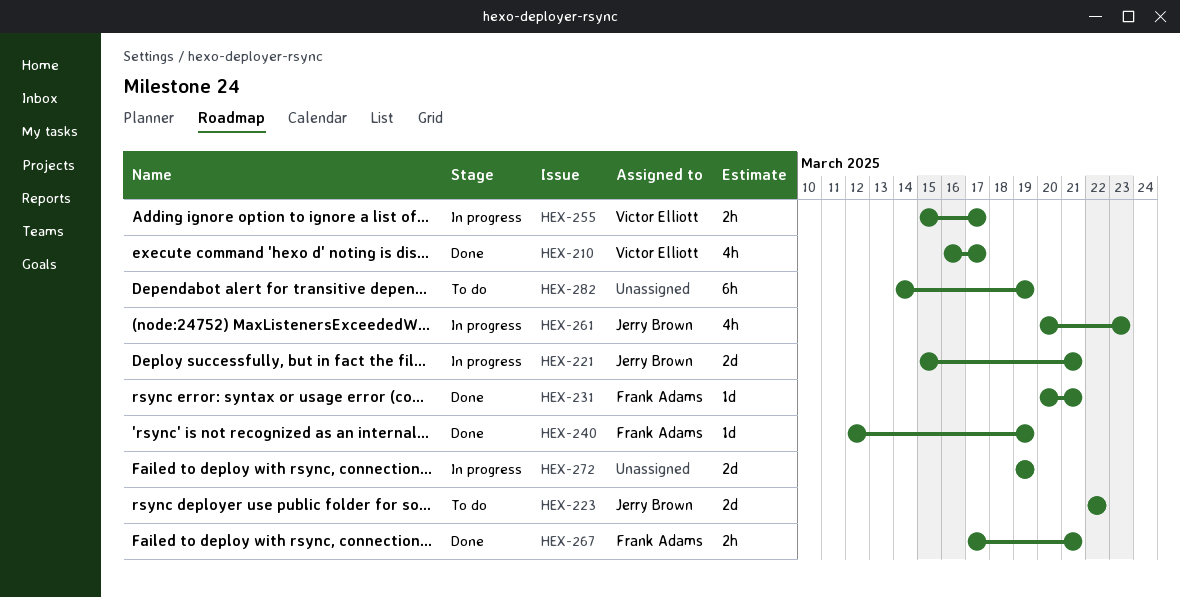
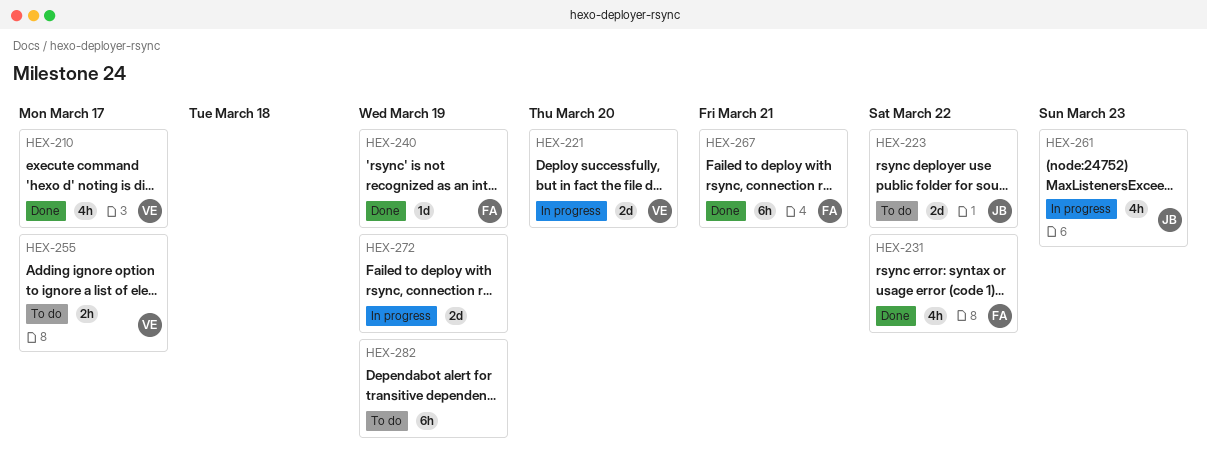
HEX-221, owner: Jerry Brown -> Victor Elliott
HEX-221, due: Mar 21 -> Mar 20
HEX-231, estimate: 1d -> 4h
HEX-231, due: Mar 21 -> Mar 22
HEX-255, status: In progress -> To do
HEX-267, estimate: 2h -> 6h

